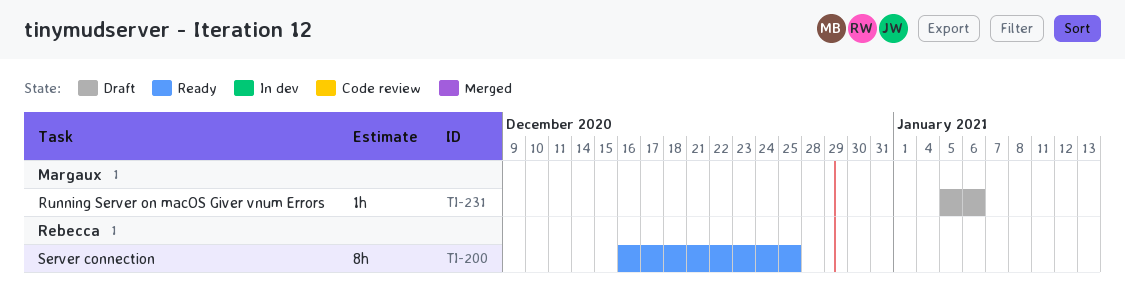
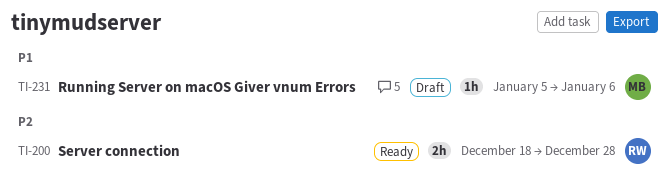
TI-200, estimate: 8h -> 2h
TI-200, start: Dec 16 -> Dec 18
TI-200, due: Dec 25 -> Dec 28

